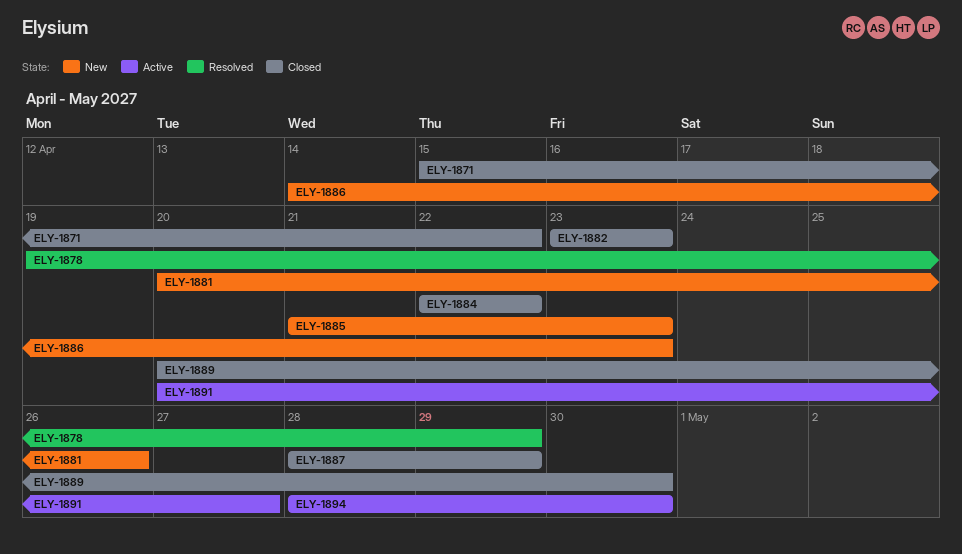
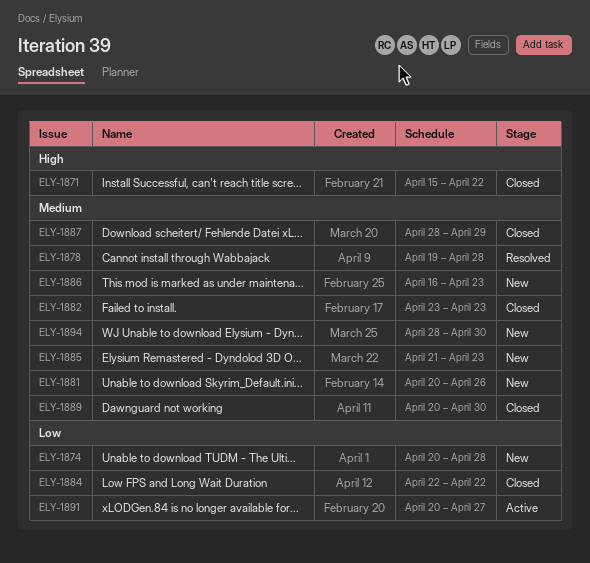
ELY-1874: none -> present
ELY-1878, due: Apr 29 -> Apr 28
ELY-1886, start: Apr 14 -> Apr 16
ELY-1894, status: Active -> New

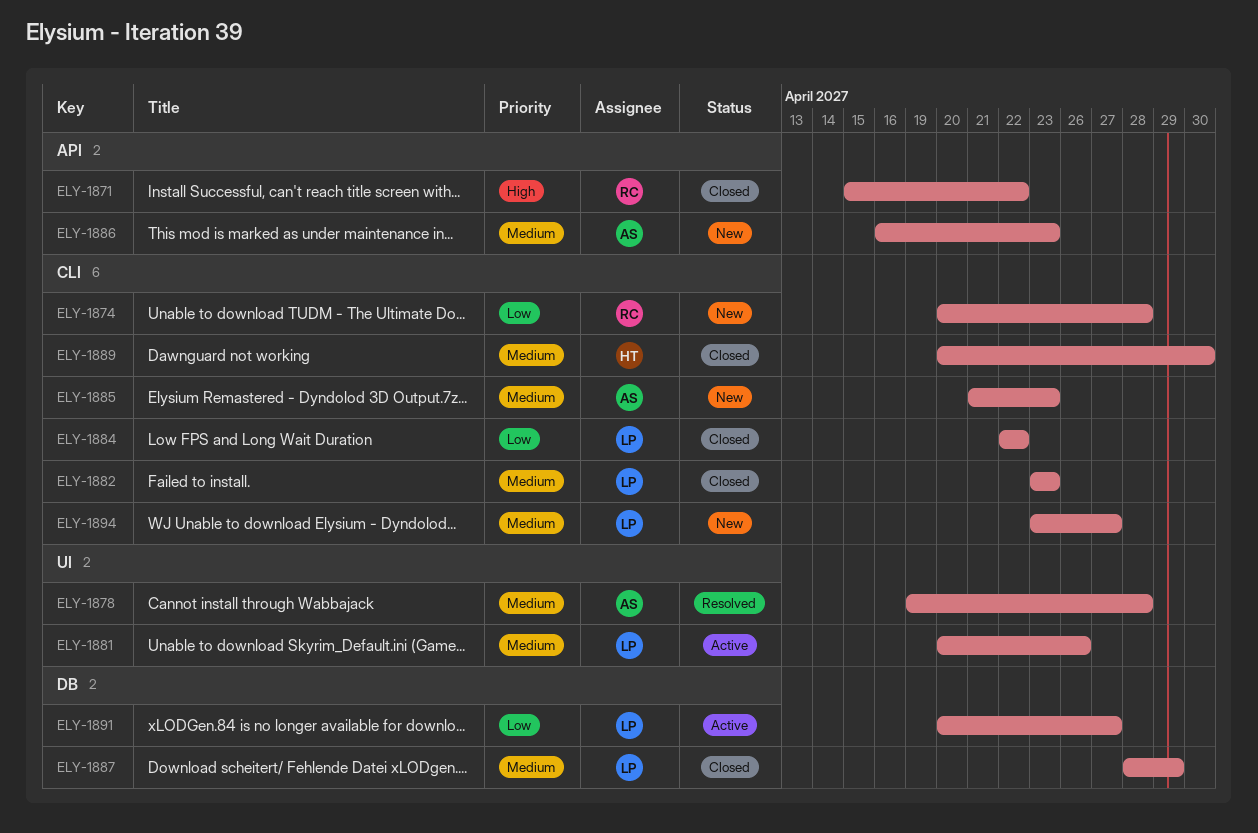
ELY-1881, status: New -> Active
ELY-1894, start: Apr 28 -> Apr 23
ELY-1894, due: Apr 30 -> Apr 27

